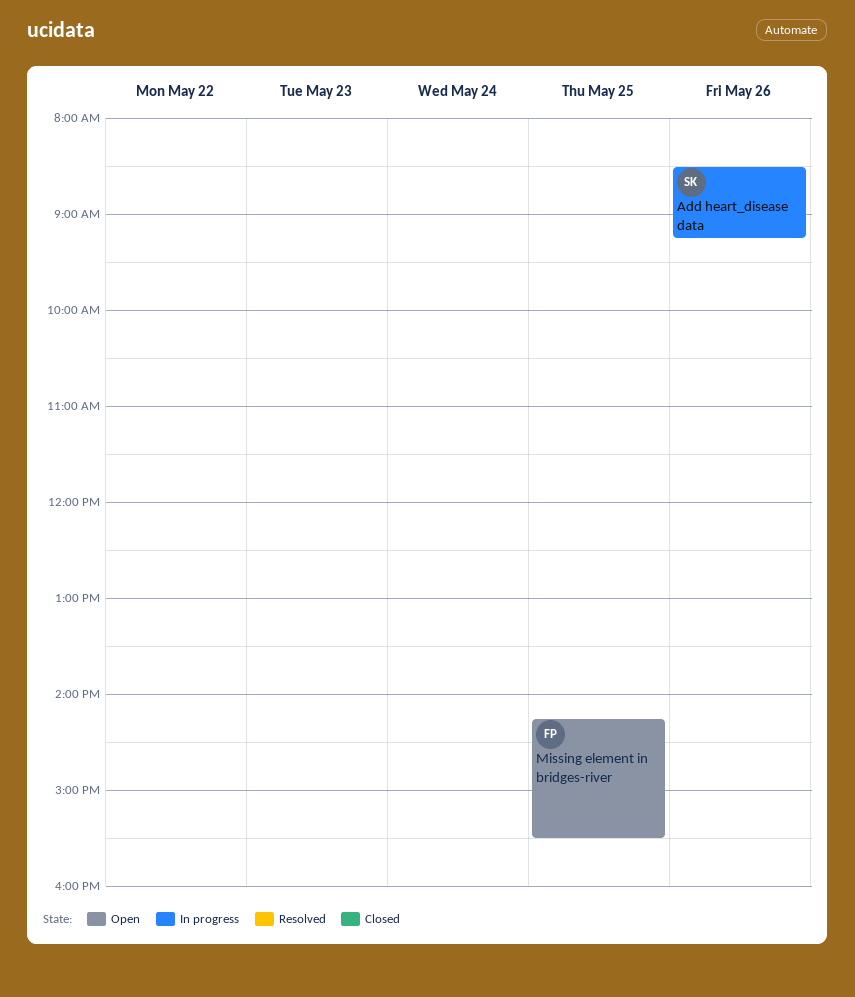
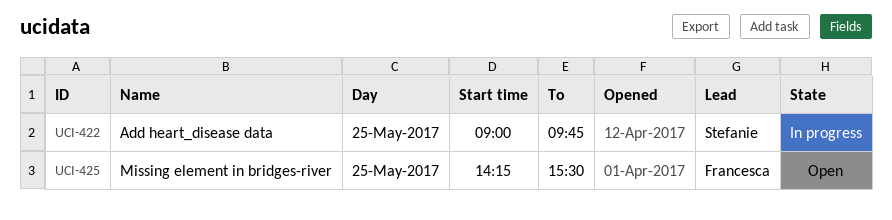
Add heart_disease data, day: May 26 -> May 25
Add heart_disease data, begins: 08:30 -> 09:00
Add heart_disease data, ends: 09:15 -> 09:45

